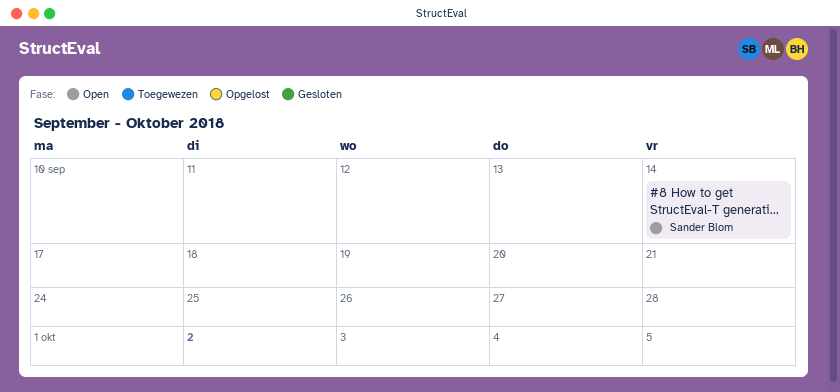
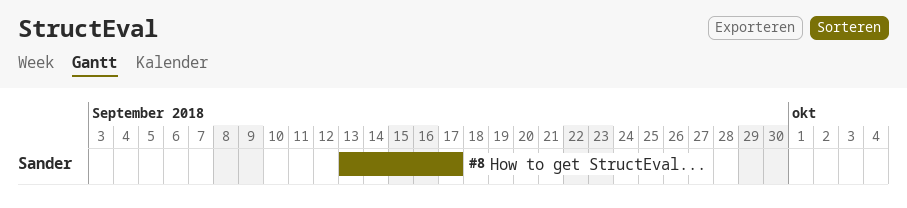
#8, due: Sep 14 -> Sep 17

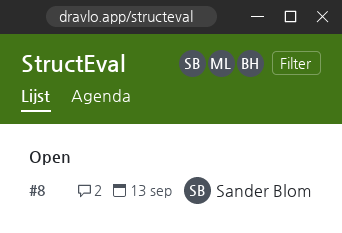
#8, due: Sep 17 -> Sep 13

